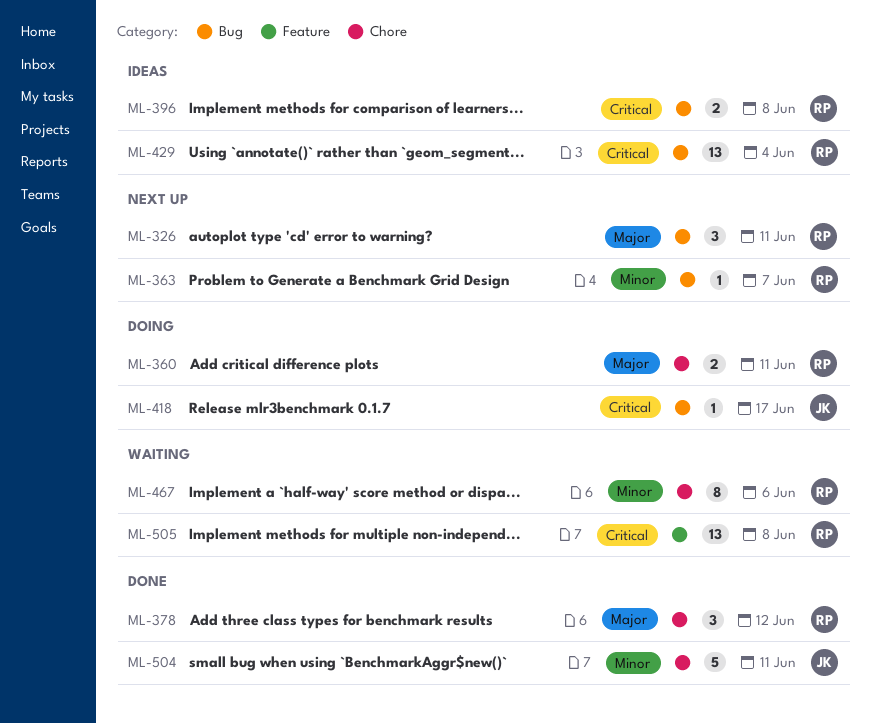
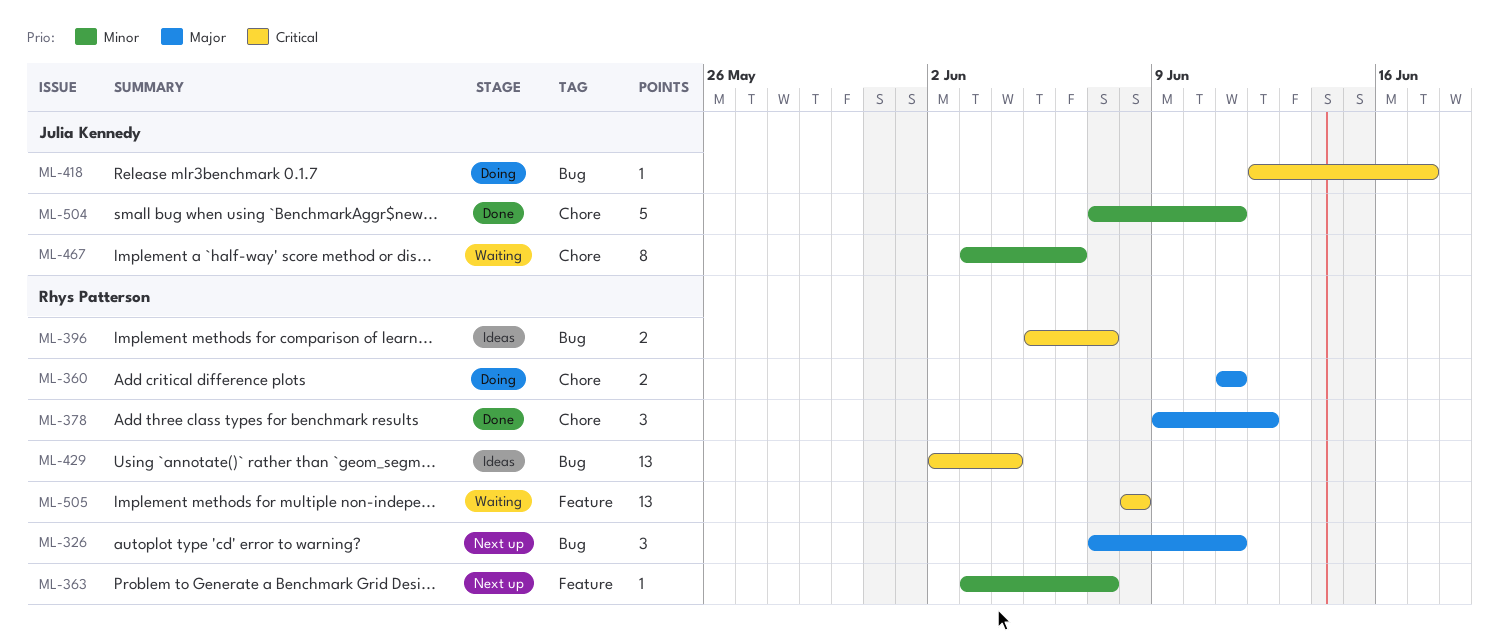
ML-363, label: Bug -> Feature
ML-396, due: Jun 8 -> Jun 7
ML-467, owner: Rhys Patterson -> Julia Kennedy

